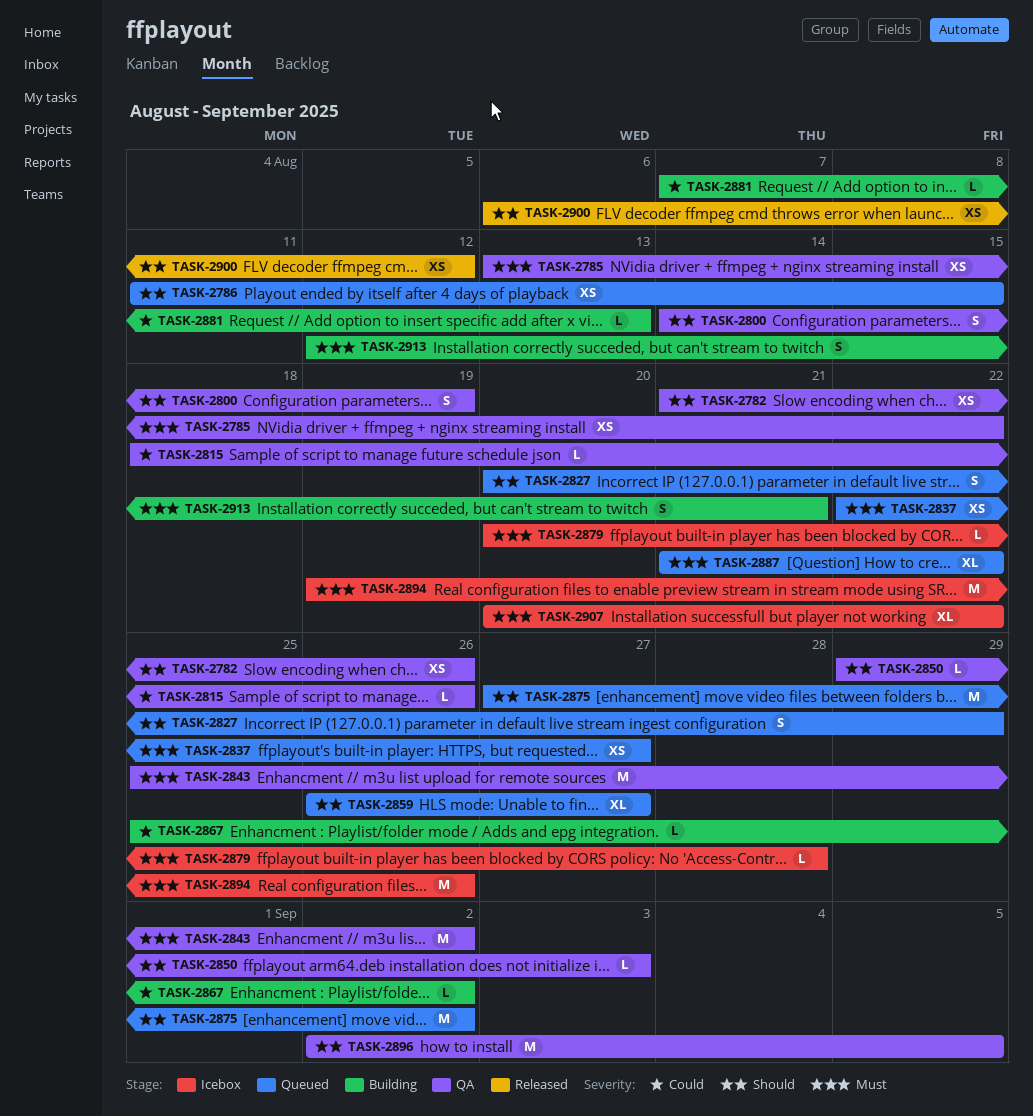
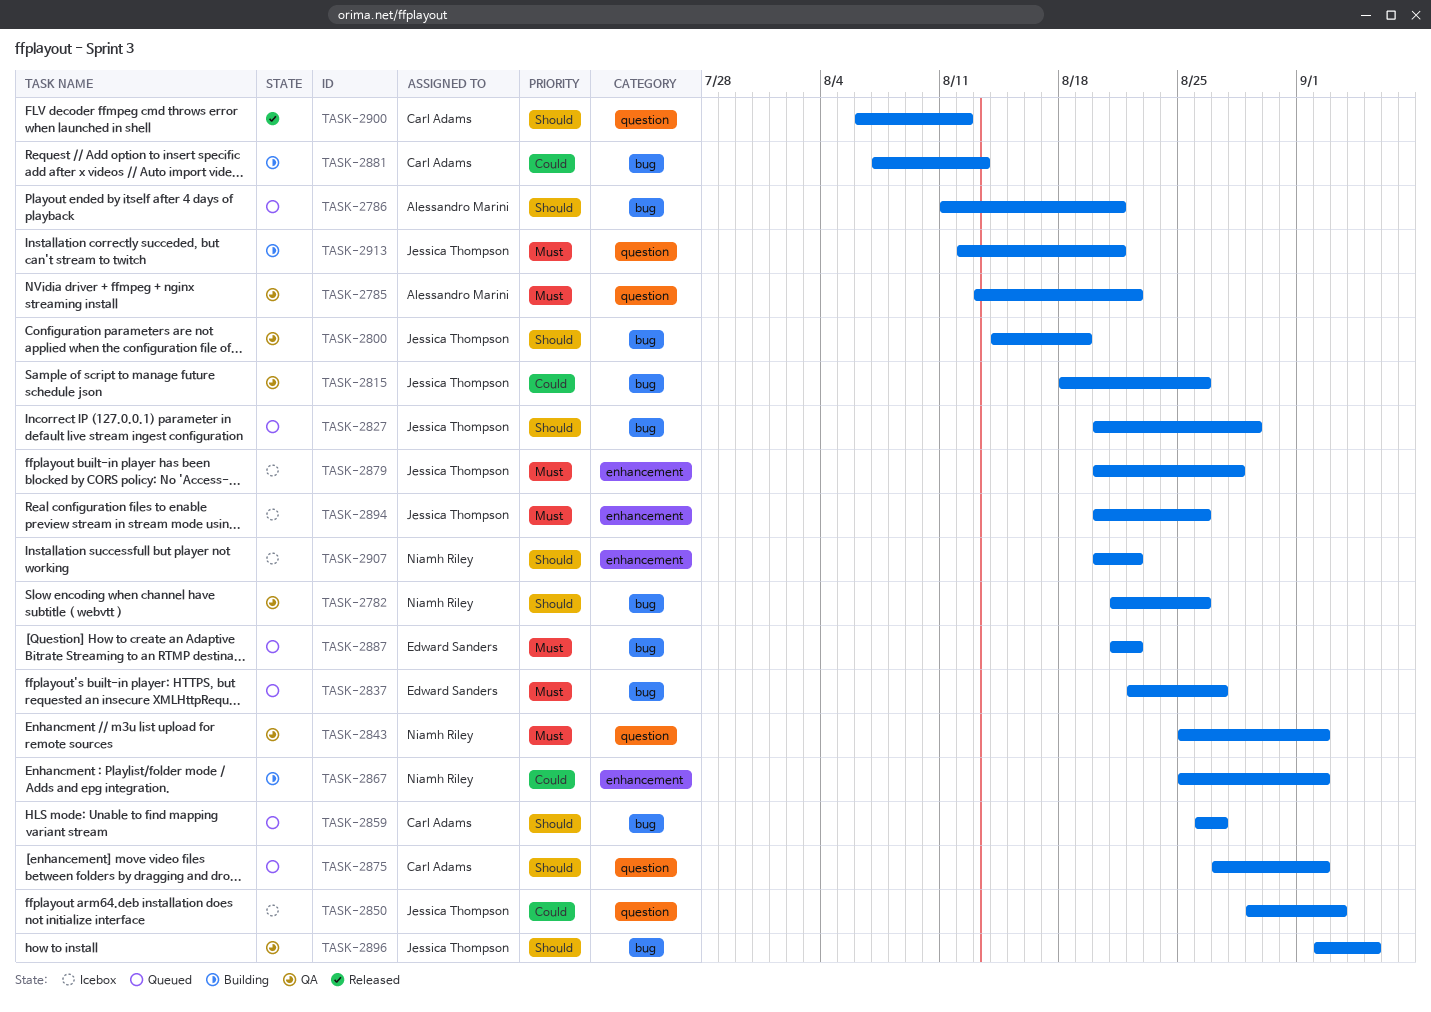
TASK-2786, due: Aug 15 -> Aug 21
TASK-2850, status: QA -> Icebox
TASK-2850, priority: Should -> Could
TASK-2894, start: Aug 19 -> Aug 20
TASK-2907, priority: Must -> Should

